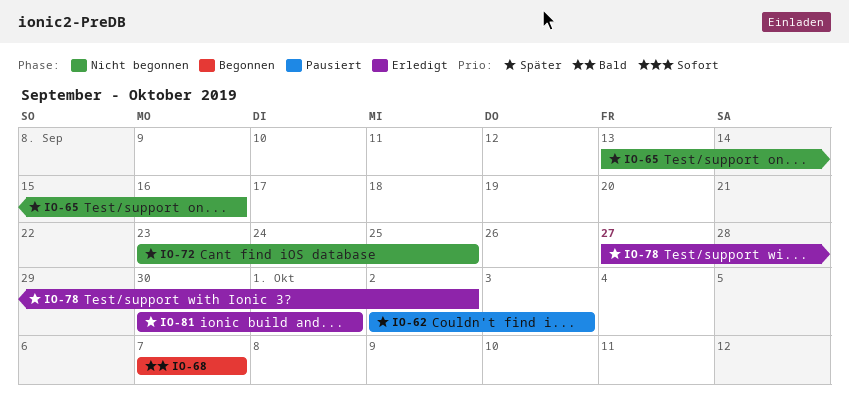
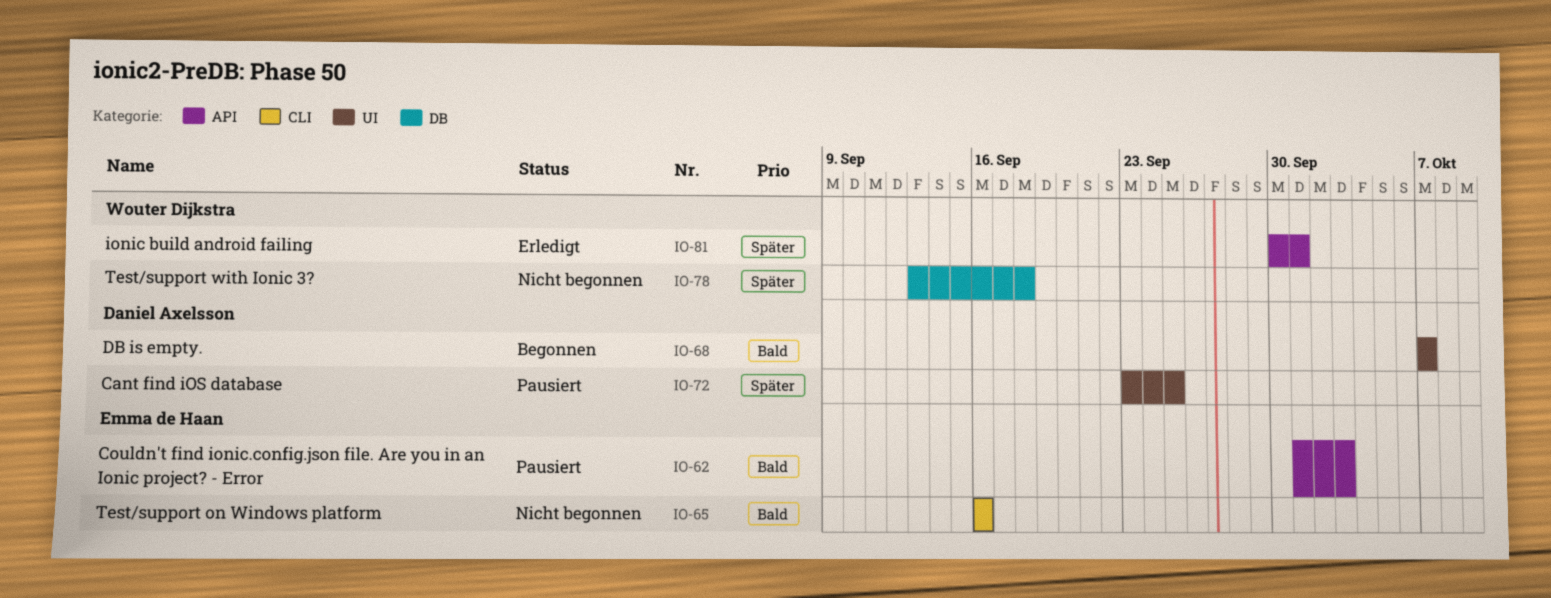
IO-62, priority: Später -> Bald
IO-62, start: Oct 2 -> Oct 1
IO-65, priority: Später -> Bald
IO-65, start: Sep 13 -> Sep 16
IO-72, status: Nicht begonnen -> Pausiert
IO-78, status: Erledigt -> Nicht begonnen
IO-78, start: Sep 27 -> Sep 13
IO-78, due: Oct 2 -> Sep 18

